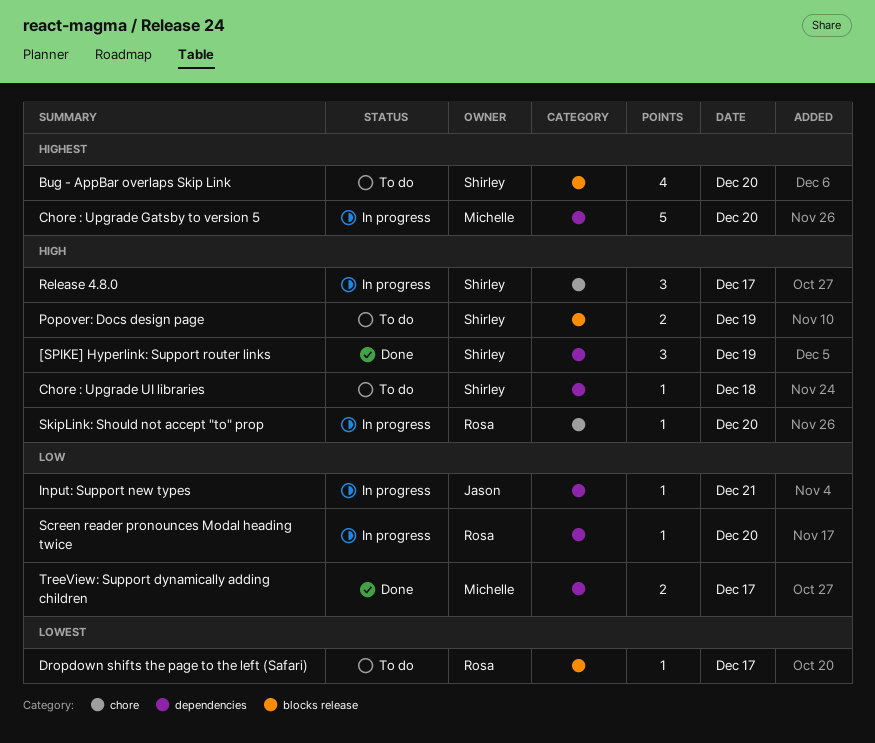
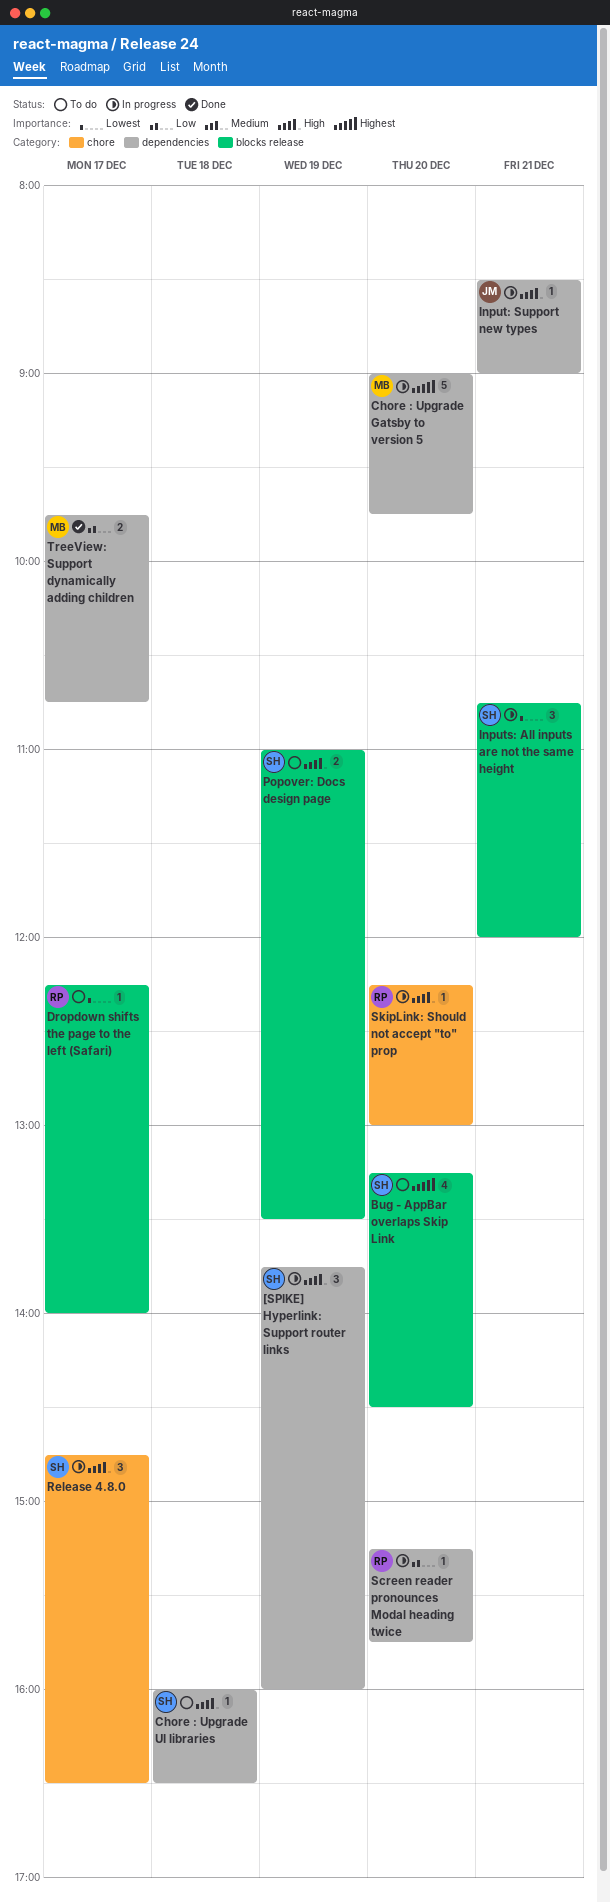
[SPIKE] Hyperlink: Support router links, status: Done -> In progress
Input: Support new types, priority: Low -> High
Inputs: All inputs are not the same height: none -> present

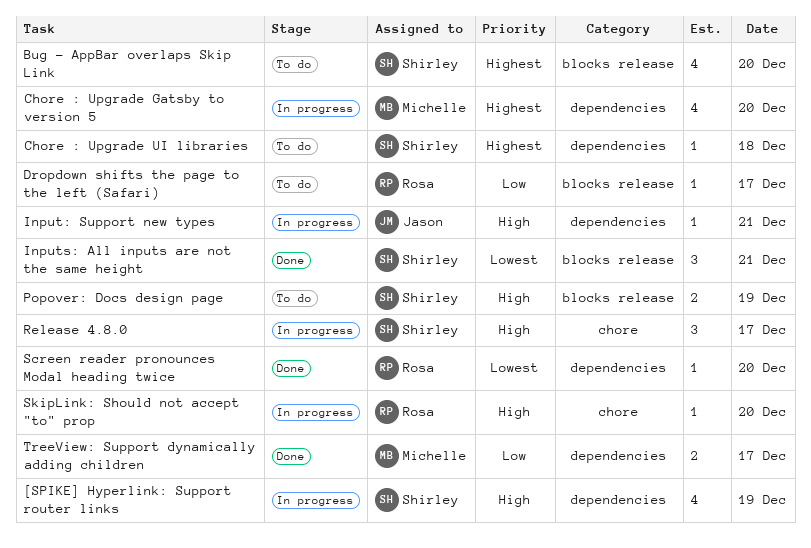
[SPIKE] Hyperlink: Support router links, estimate: 3 -> 4
Chore : Upgrade Gatsby to version 5, estimate: 5 -> 4
Chore : Upgrade UI libraries, priority: High -> Highest
Dropdown shifts the page to the left (Safari), priority: Lowest -> Low
Inputs: All inputs are not the same height, status: In progress -> Done
Screen reader pronounces Modal heading twice, status: In progress -> Done
Screen reader pronounces Modal heading twice, priority: Low -> Lowest

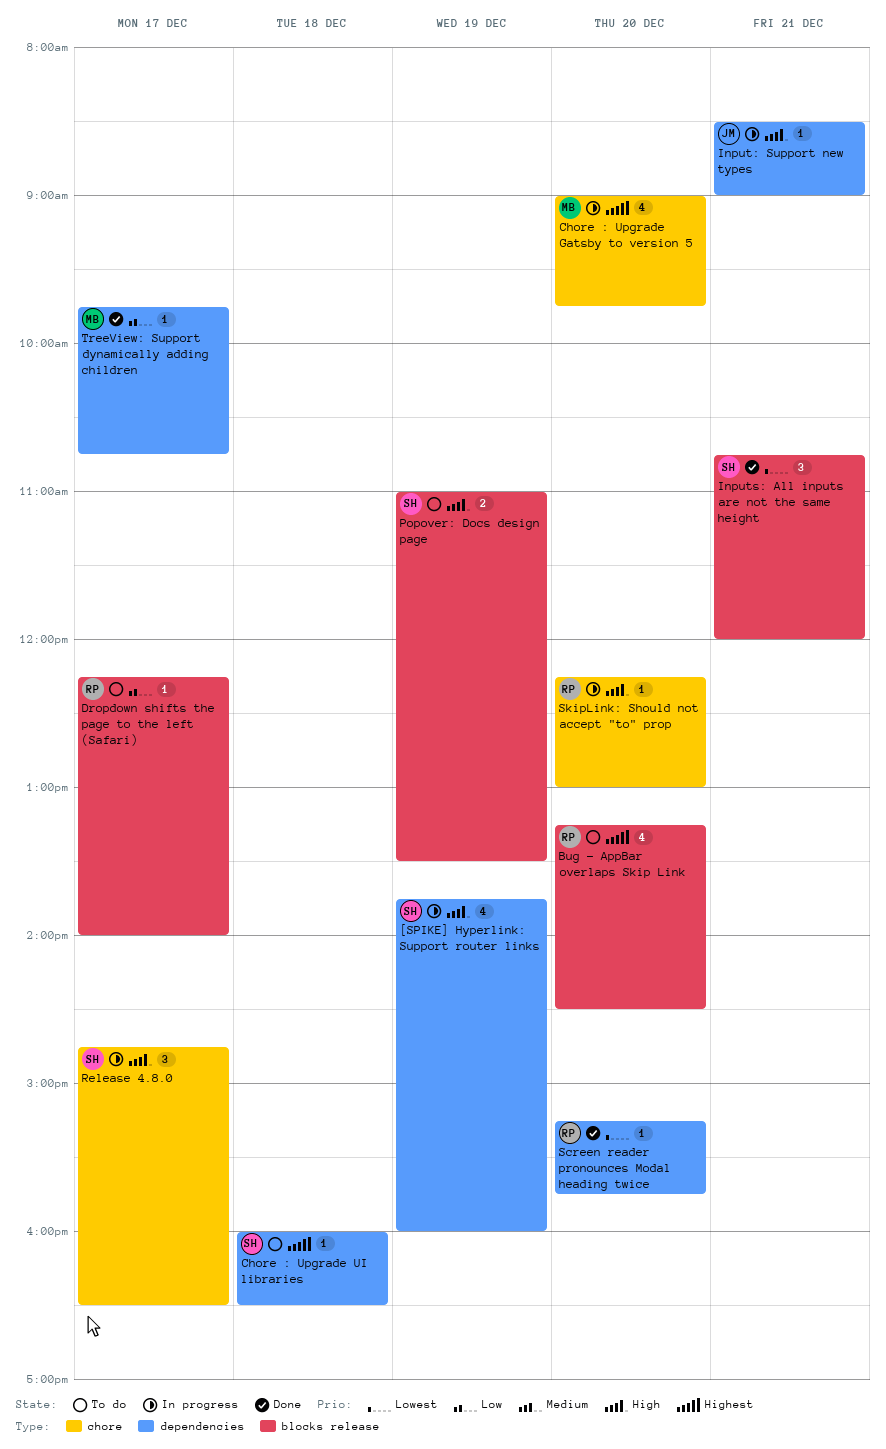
Bug - AppBar overlaps Skip Link, owner: Shirley -> Rosa
Chore : Upgrade Gatsby to version 5, label: dependencies -> chore
TreeView: Support dynamically adding children, estimate: 2 -> 1

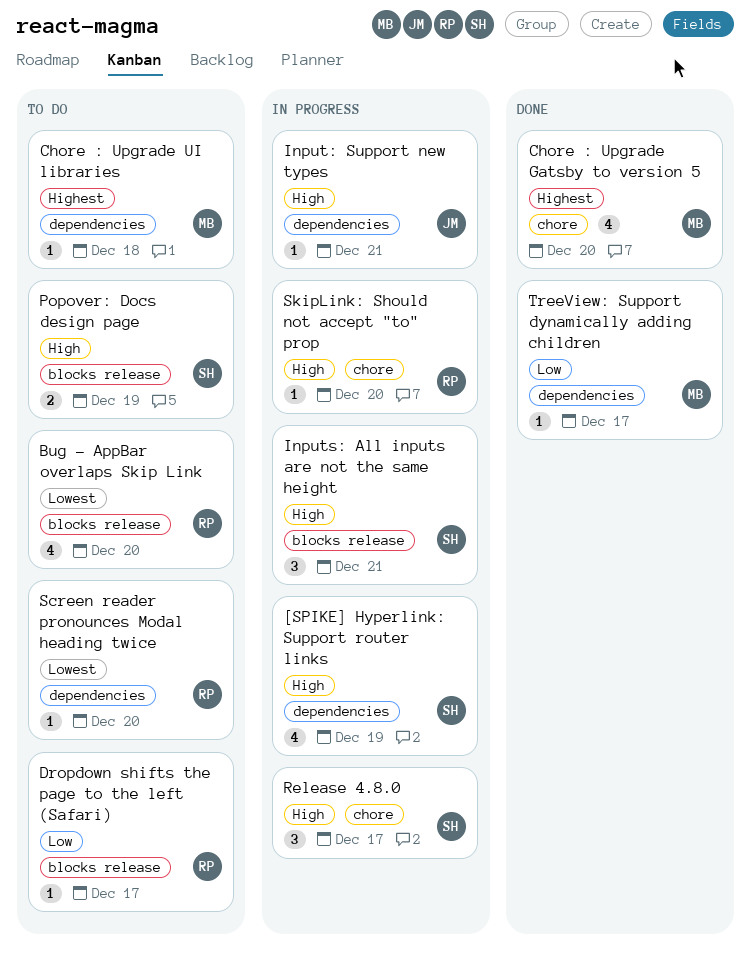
Bug - AppBar overlaps Skip Link, priority: Highest -> Lowest
Chore : Upgrade Gatsby to version 5, status: In progress -> Done
Chore : Upgrade UI libraries, owner: SH -> MB
Inputs: All inputs are not the same height, status: Done -> In progress
Inputs: All inputs are not the same height, priority: Lowest -> High
Screen reader pronounces Modal heading twice, status: Done -> To do

